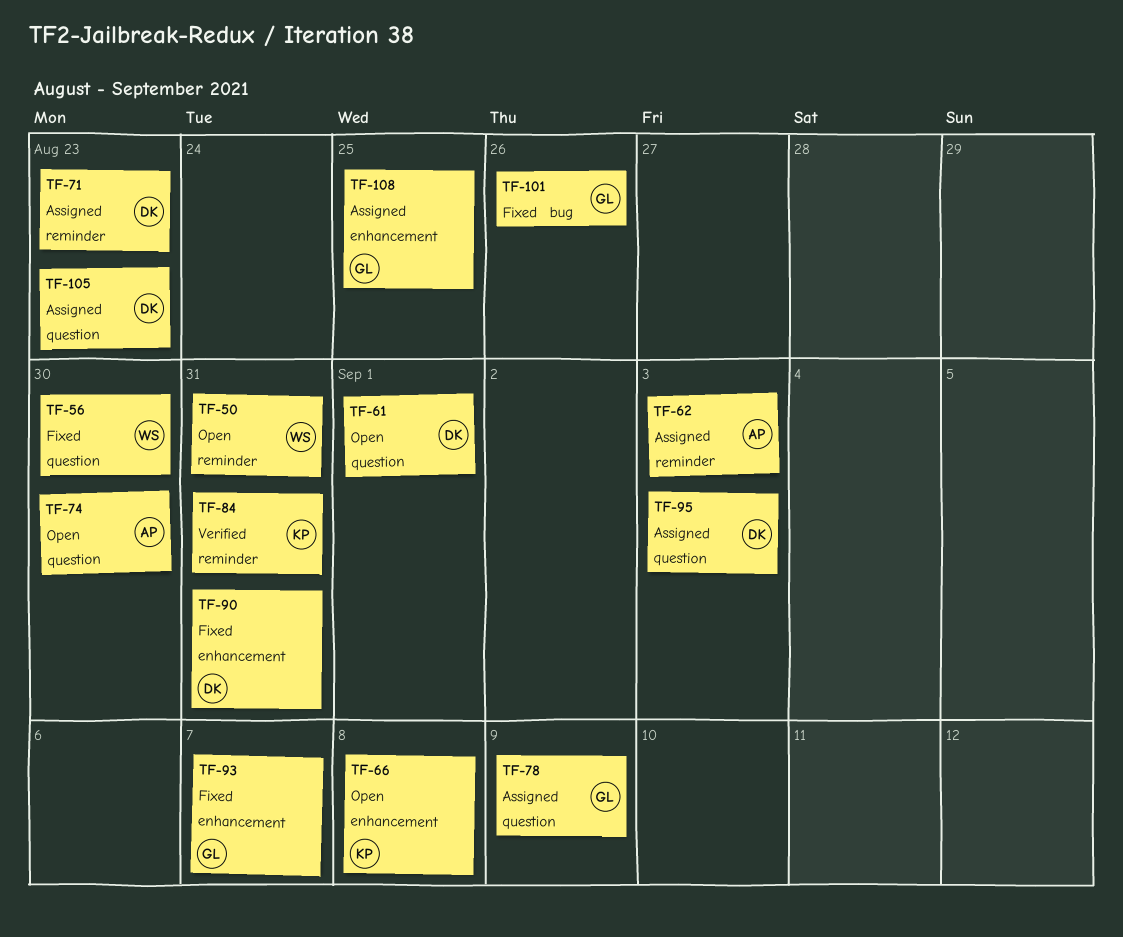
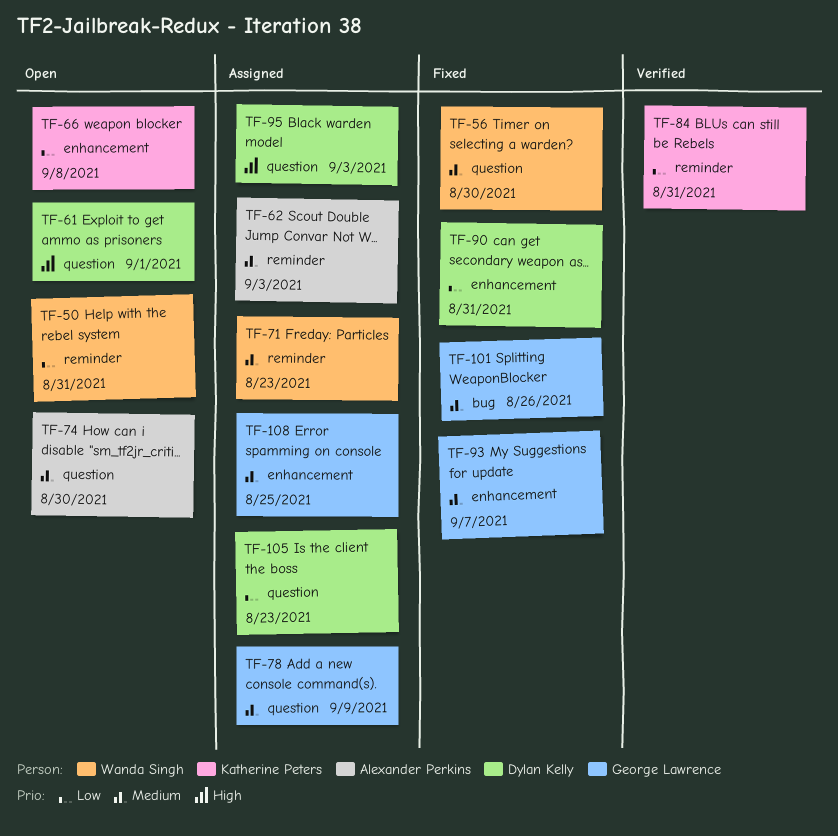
TF-71, owner: Dylan Kelly -> Wanda Singh

